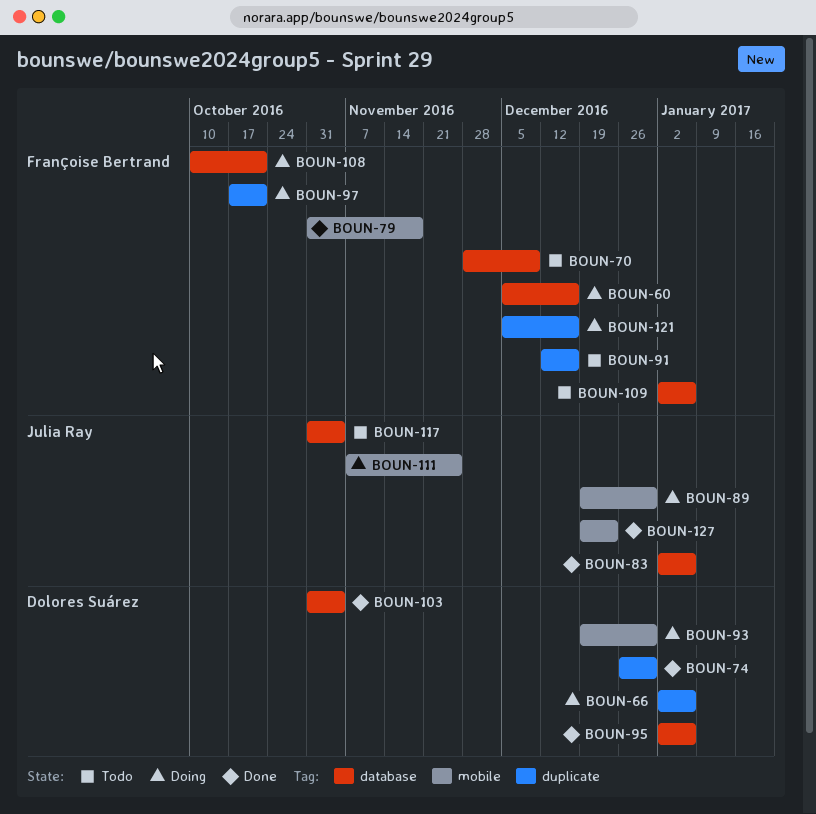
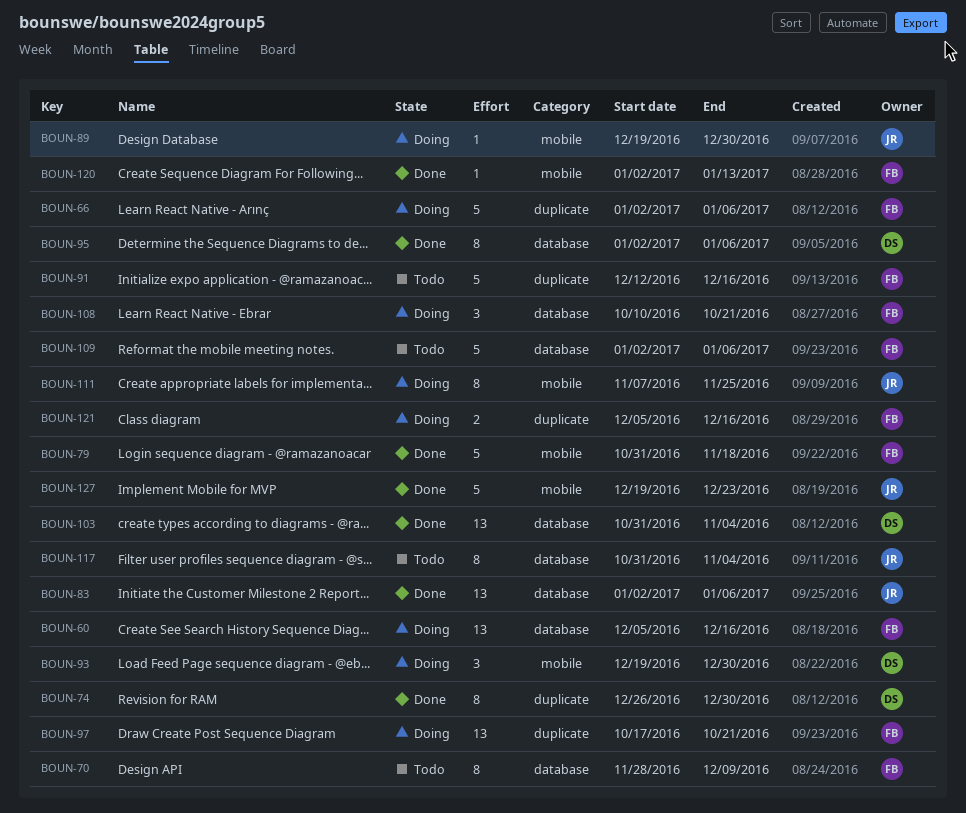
BOUN-66, owner: Dolores Suárez -> Françoise Bertrand
BOUN-120: none -> present

